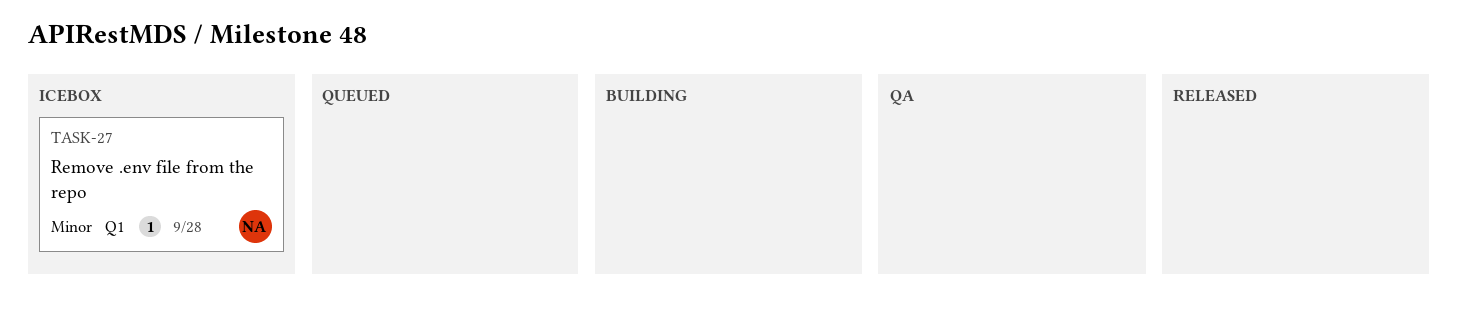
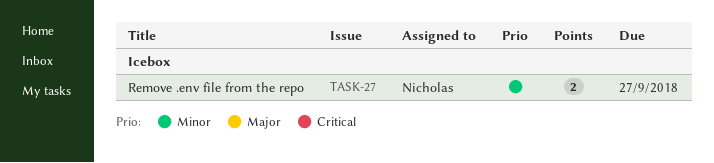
TASK-27, estimate: 1 -> 2
TASK-27, due: Sep 28 -> Sep 27

